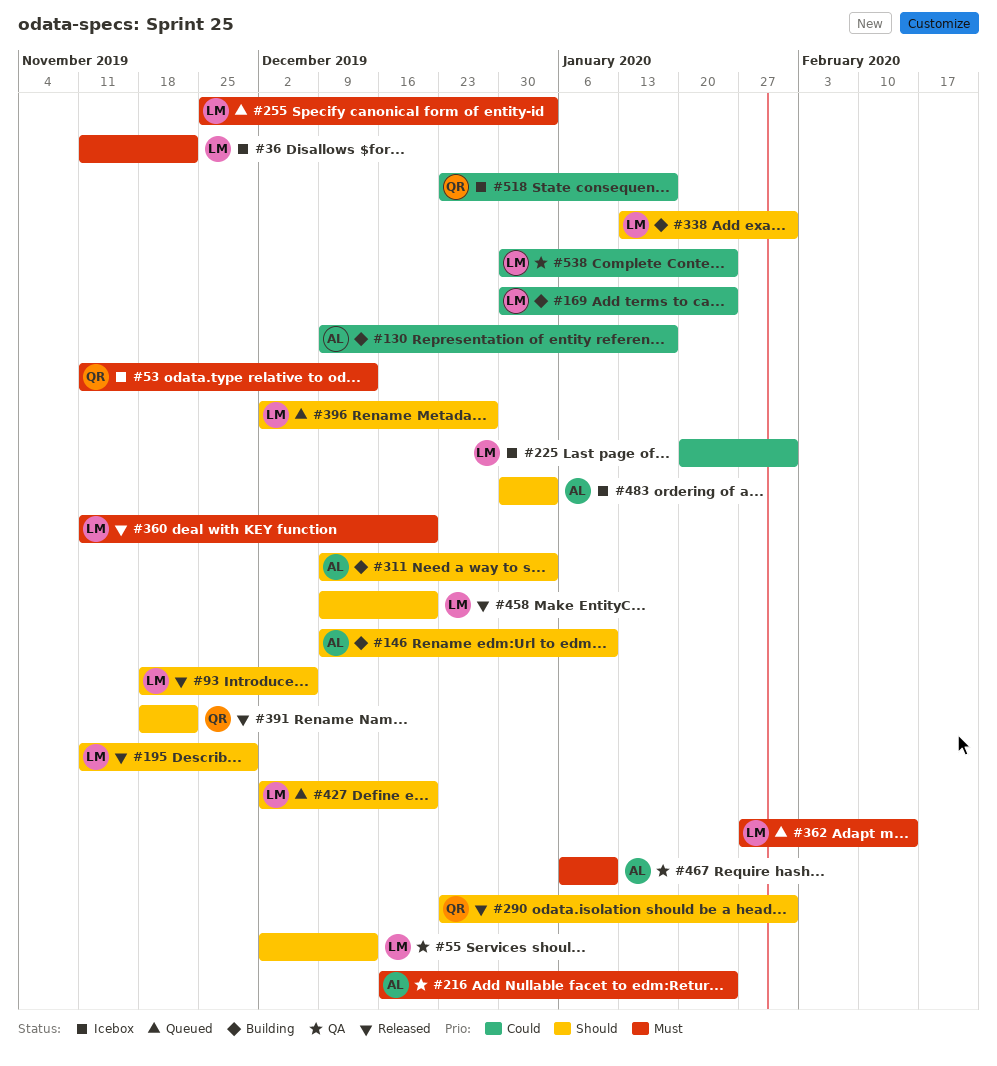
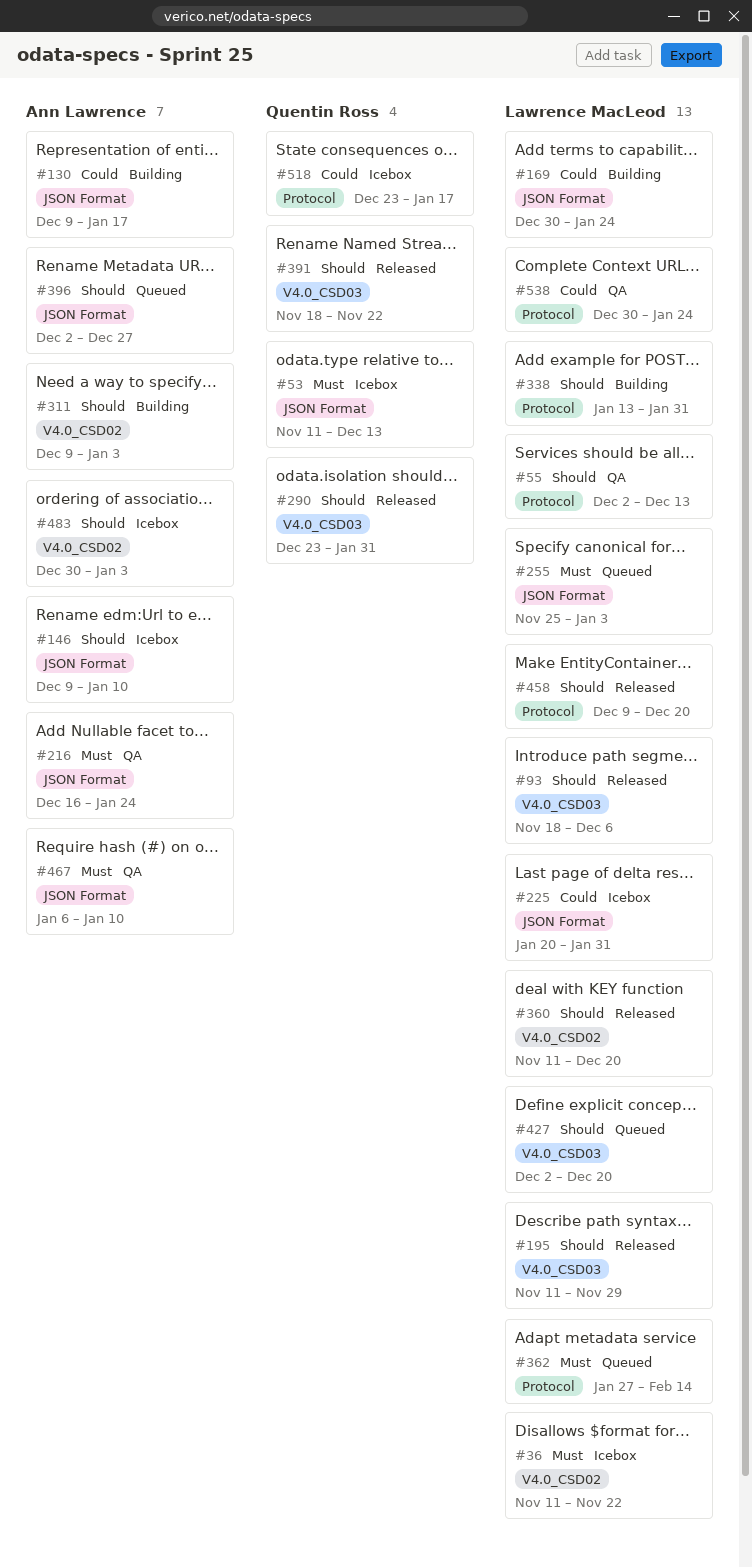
#146, status: Building -> Icebox
#360, priority: Must -> Should
#396, owner: Lawrence MacLeod -> Ann Lawrence

